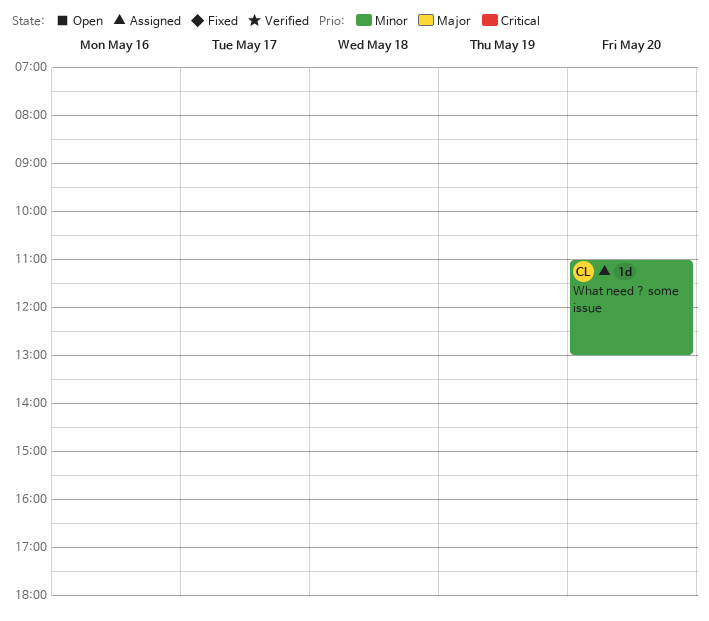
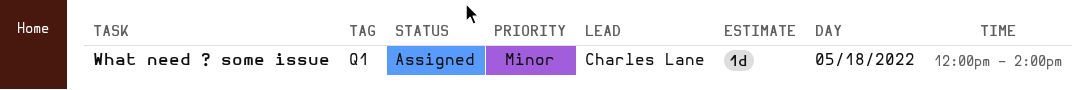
What need ? some issue, day: May 20 -> May 18
What need ? some issue, begins: 11:00 -> 12:00
What need ? some issue, ends: 13:00 -> 14:00

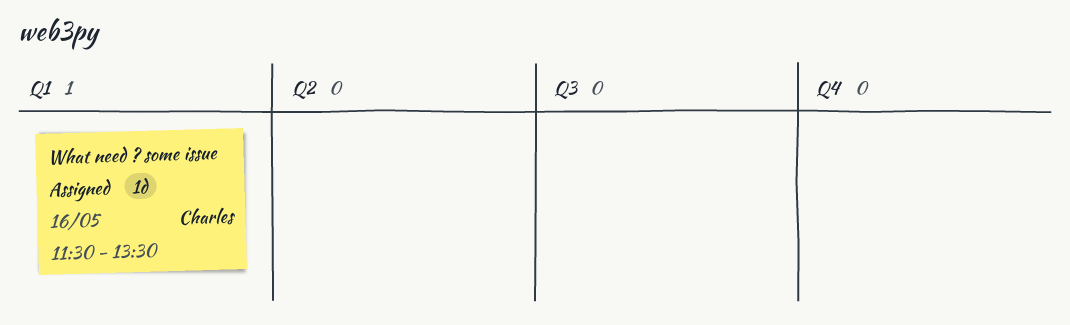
What need ? some issue, day: May 18 -> May 16
What need ? some issue, begins: 12:00 -> 11:30
What need ? some issue, ends: 14:00 -> 13:30

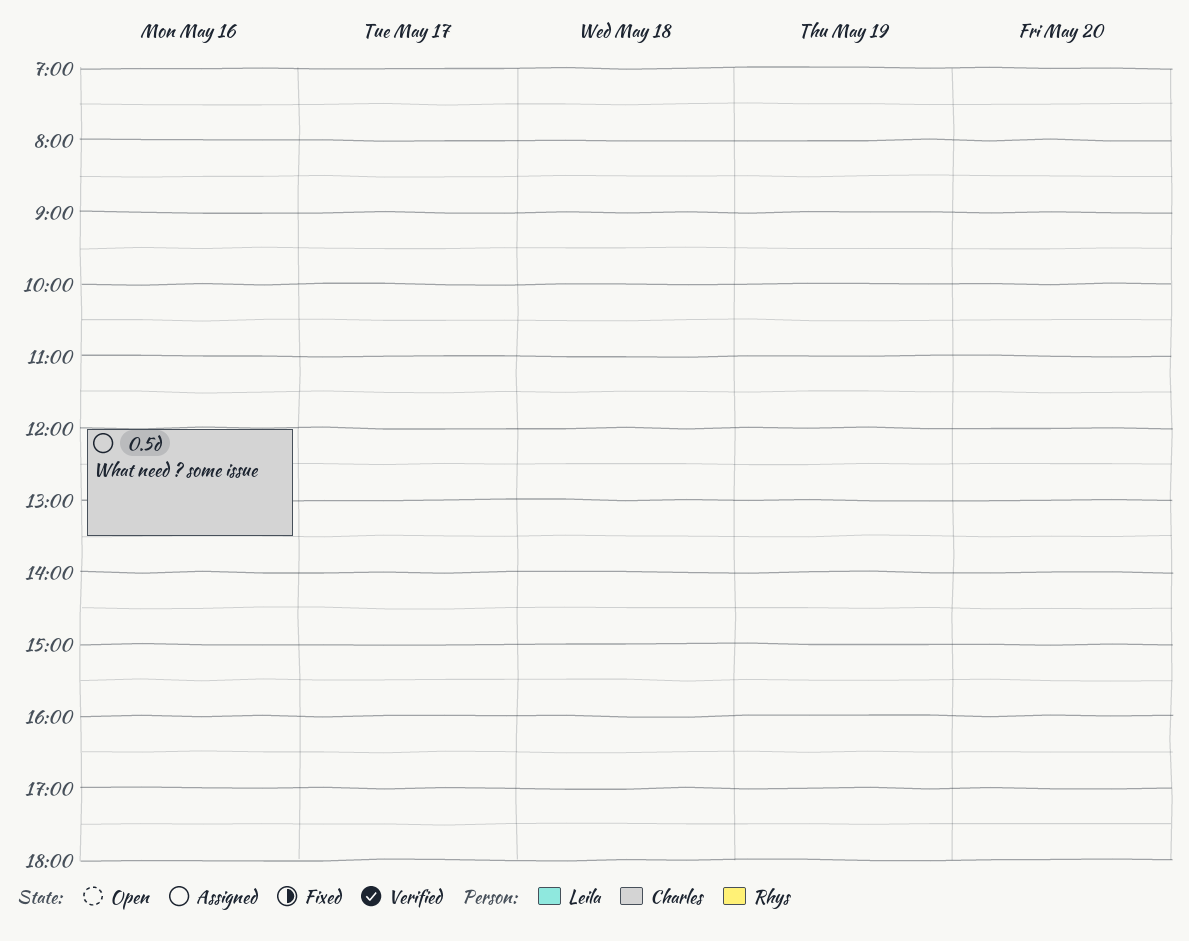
What need ? some issue, estimate: 1d -> 0.5d
What need ? some issue, begins: 11:30 -> 12:00

